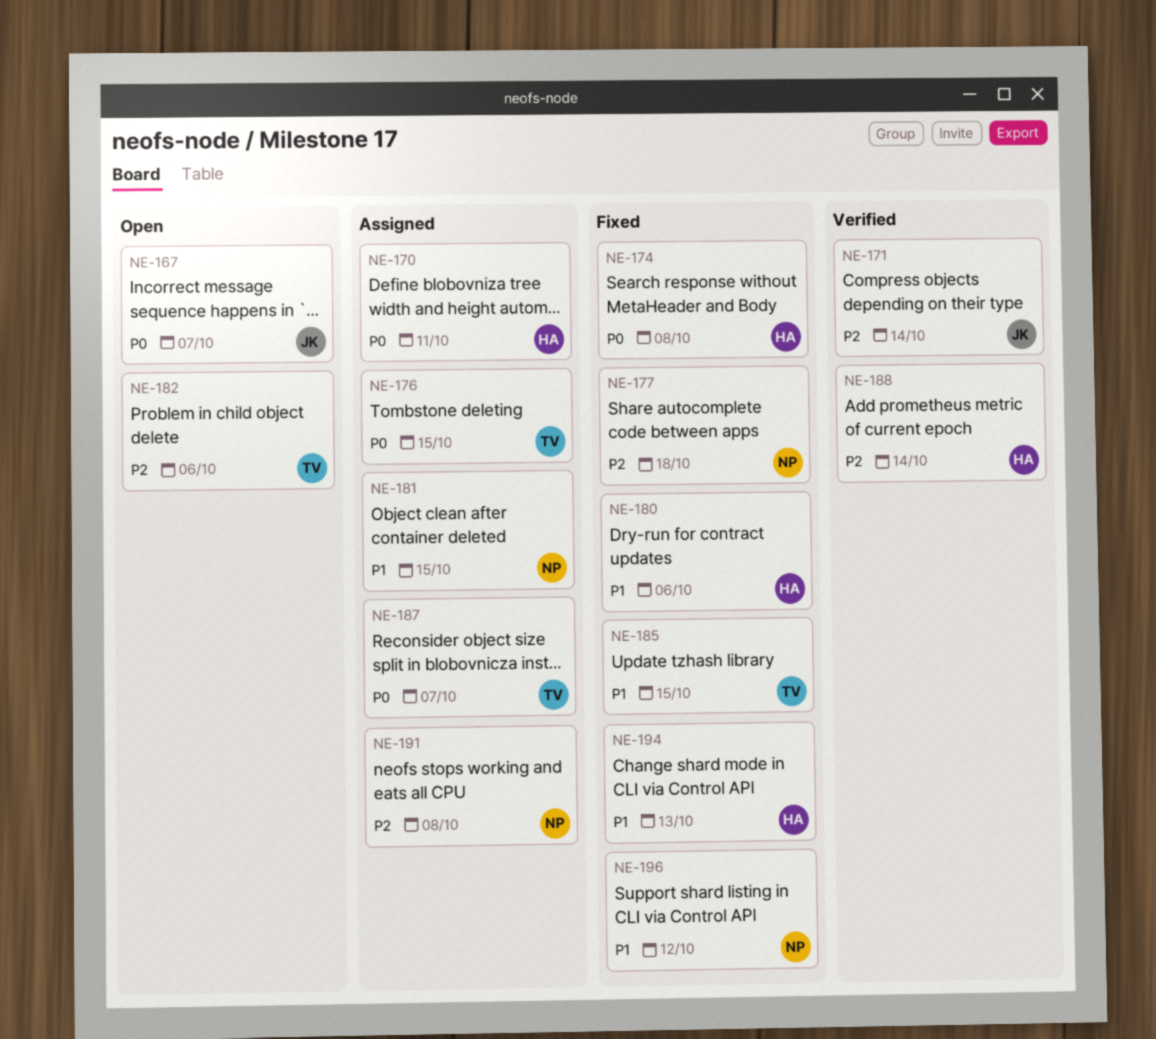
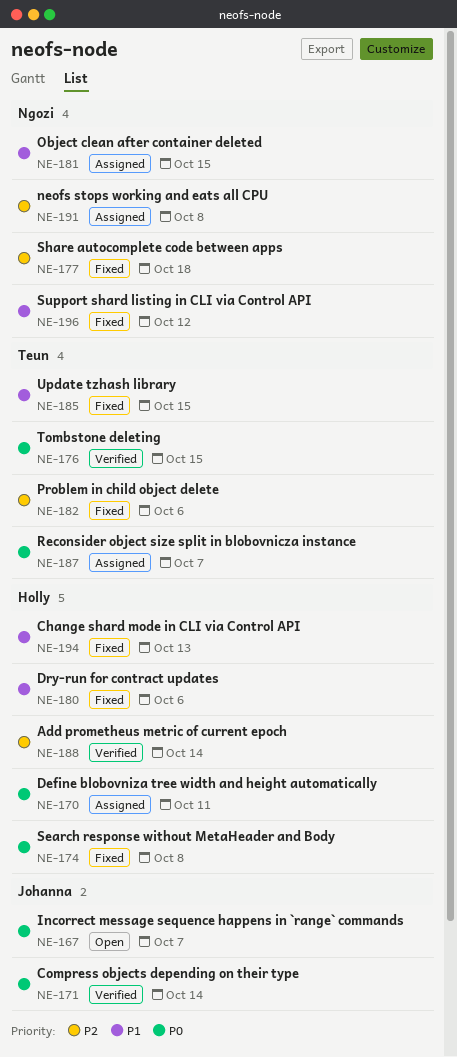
NE-171, priority: P2 -> P0
NE-176, status: Assigned -> Verified
NE-182, status: Open -> Fixed

